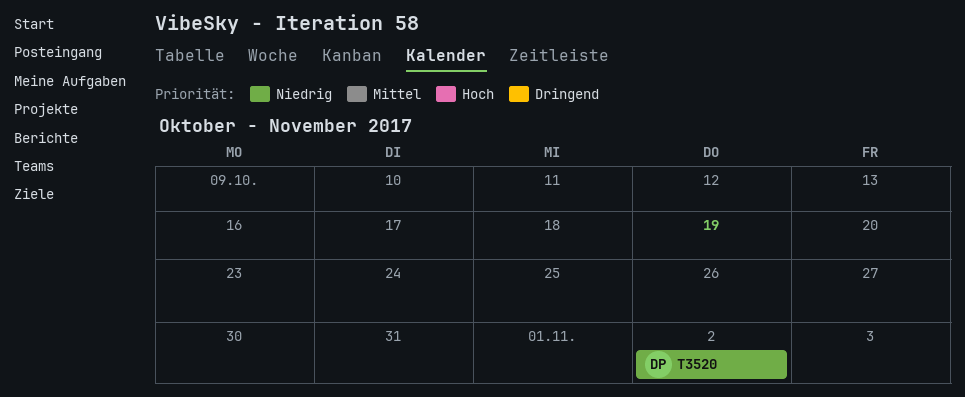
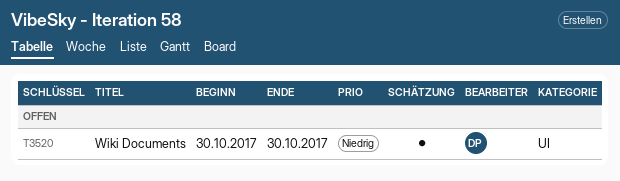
T3520, start: Nov 2 -> Oct 30
T3520, due: Nov 2 -> Oct 30

